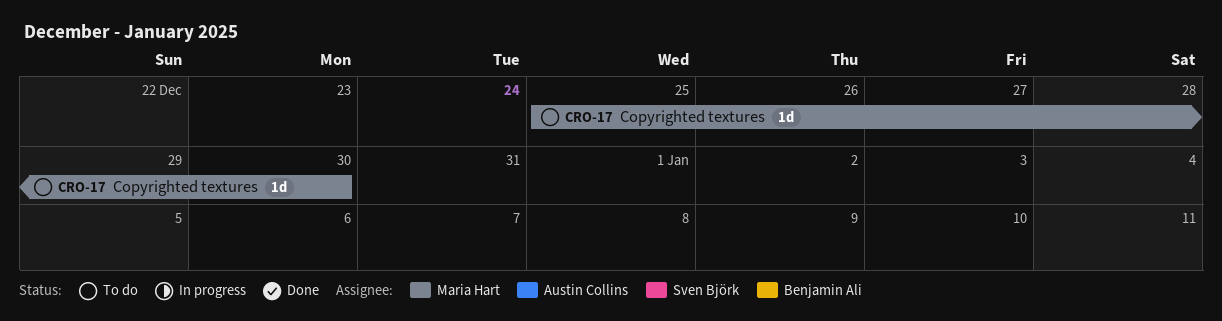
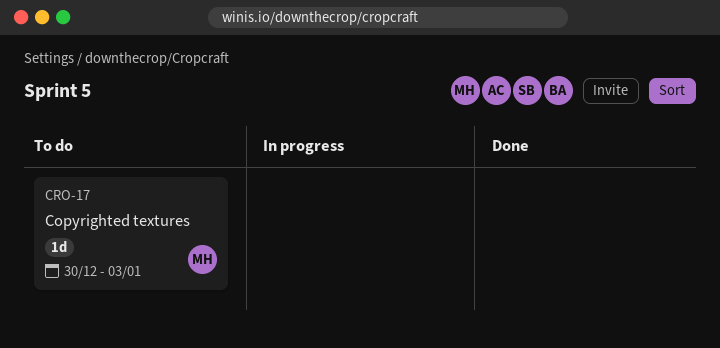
CRO-17, start: Dec 25 -> Dec 30
CRO-17, due: Dec 30 -> Jan 3

